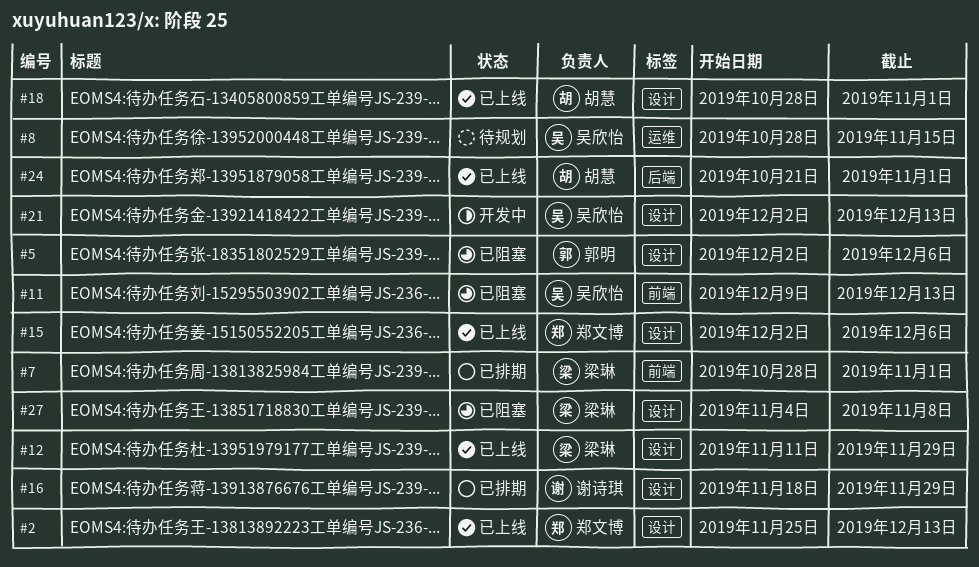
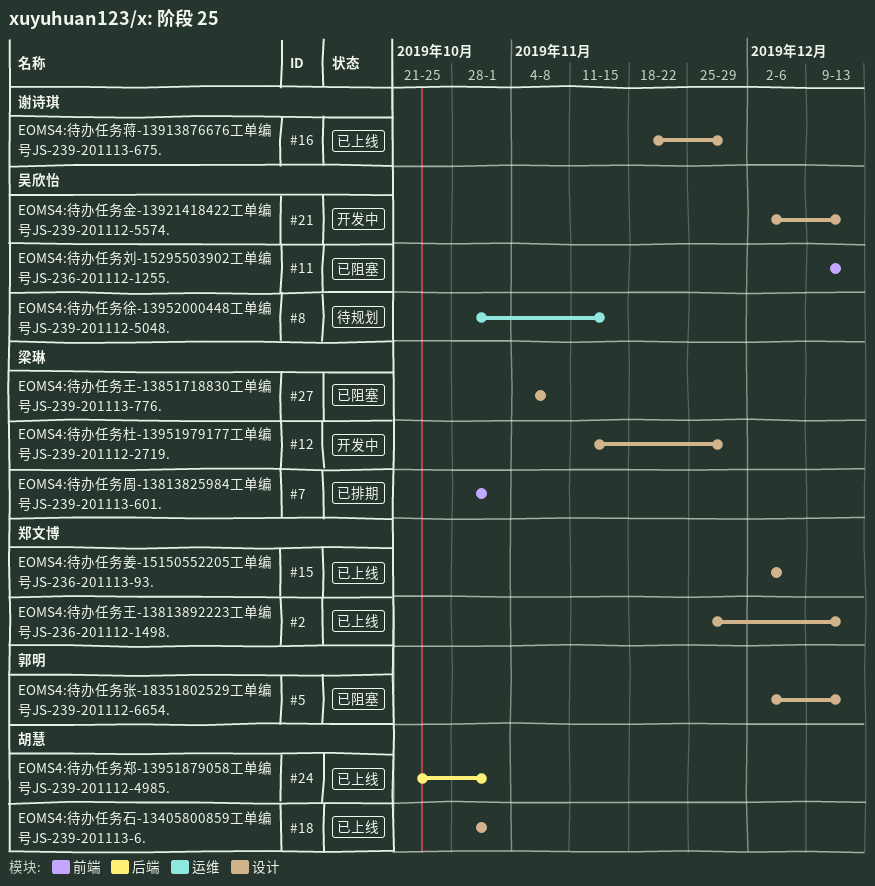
#5, due: Dec 6 -> Dec 13
#12, status: 已上线 -> 开发中
#16, status: 已排期 -> 已上线

